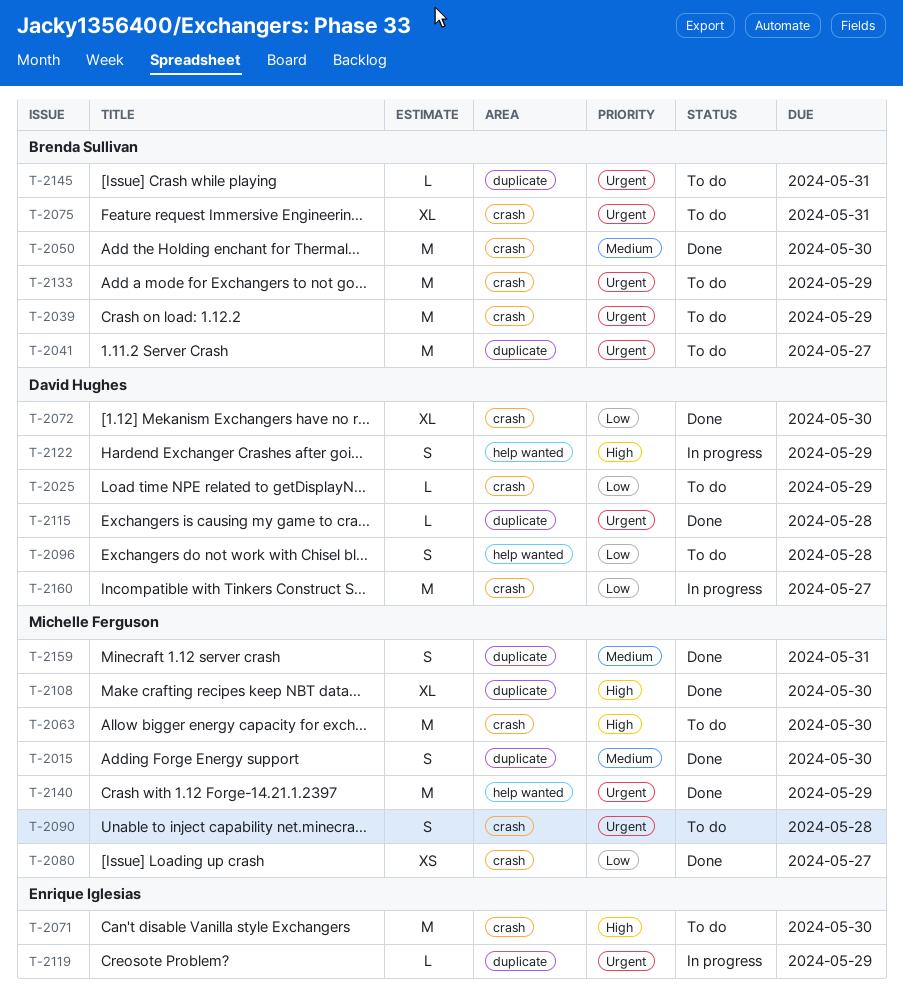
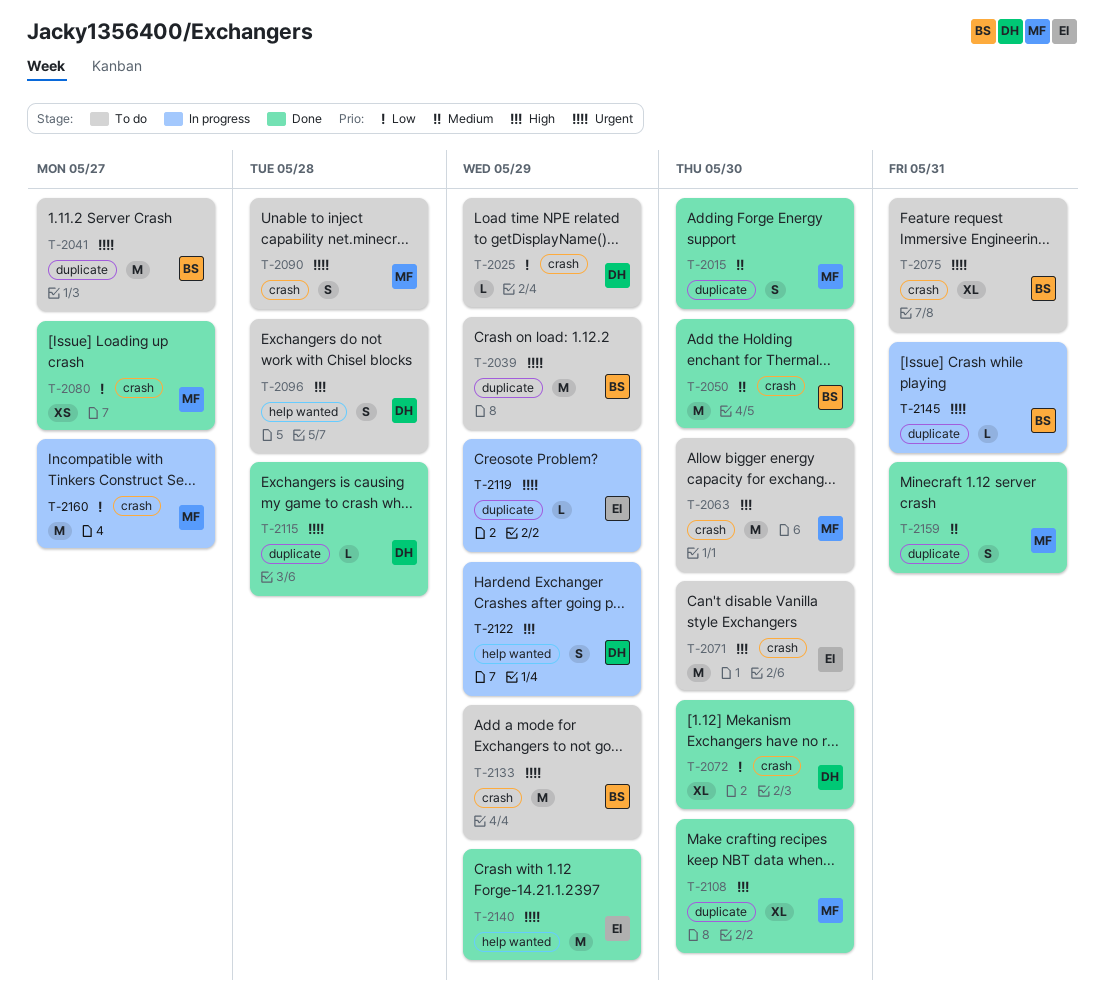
T-2039, label: crash -> duplicate
T-2096, priority: Low -> High
T-2140, owner: Michelle Ferguson -> Enrique Iglesias
T-2145, status: To do -> In progress
T-2160, owner: David Hughes -> Michelle Ferguson

